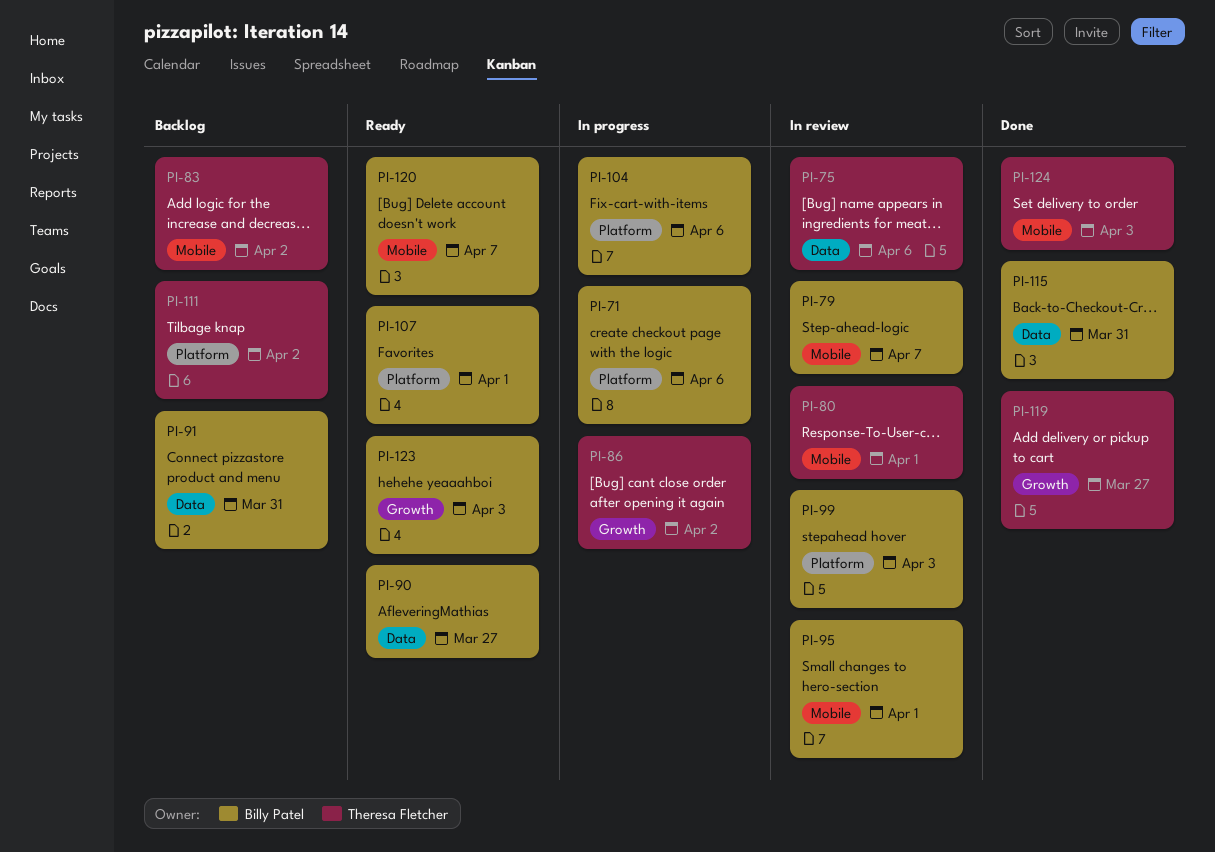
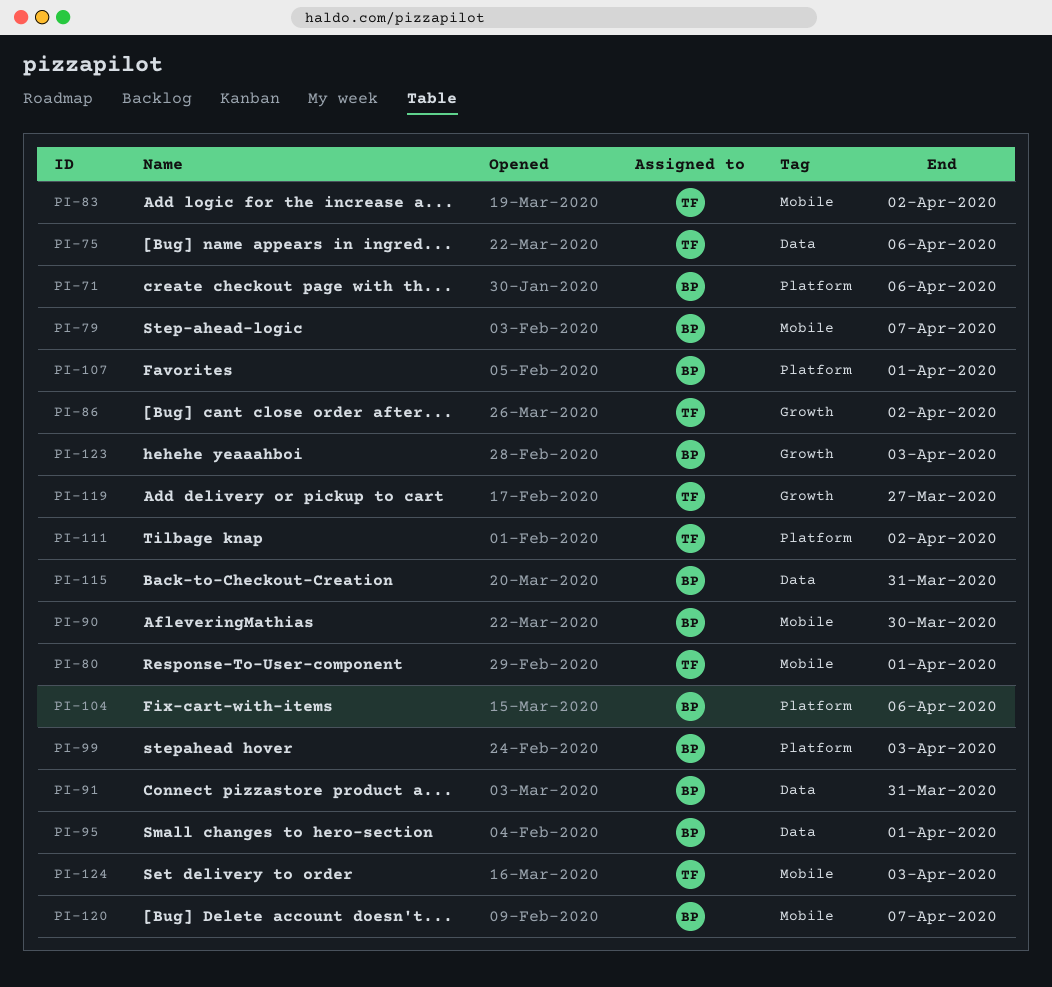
PI-90, label: Data -> Mobile
PI-90, due: Mar 27 -> Mar 30
PI-95, label: Mobile -> Data

